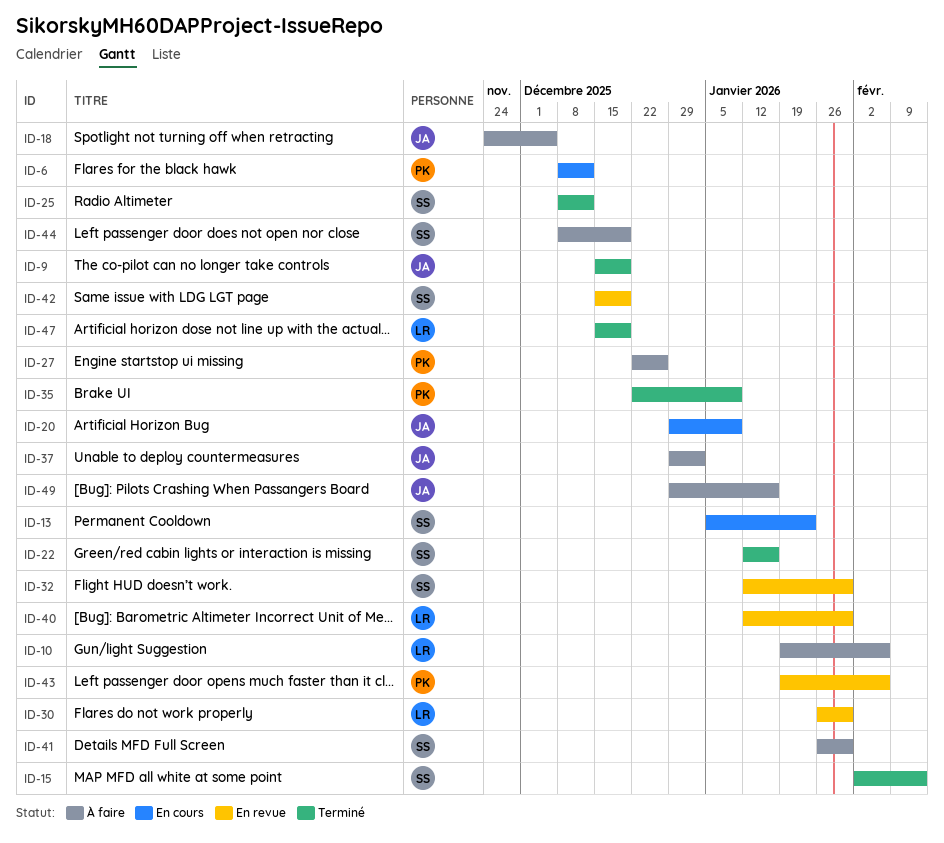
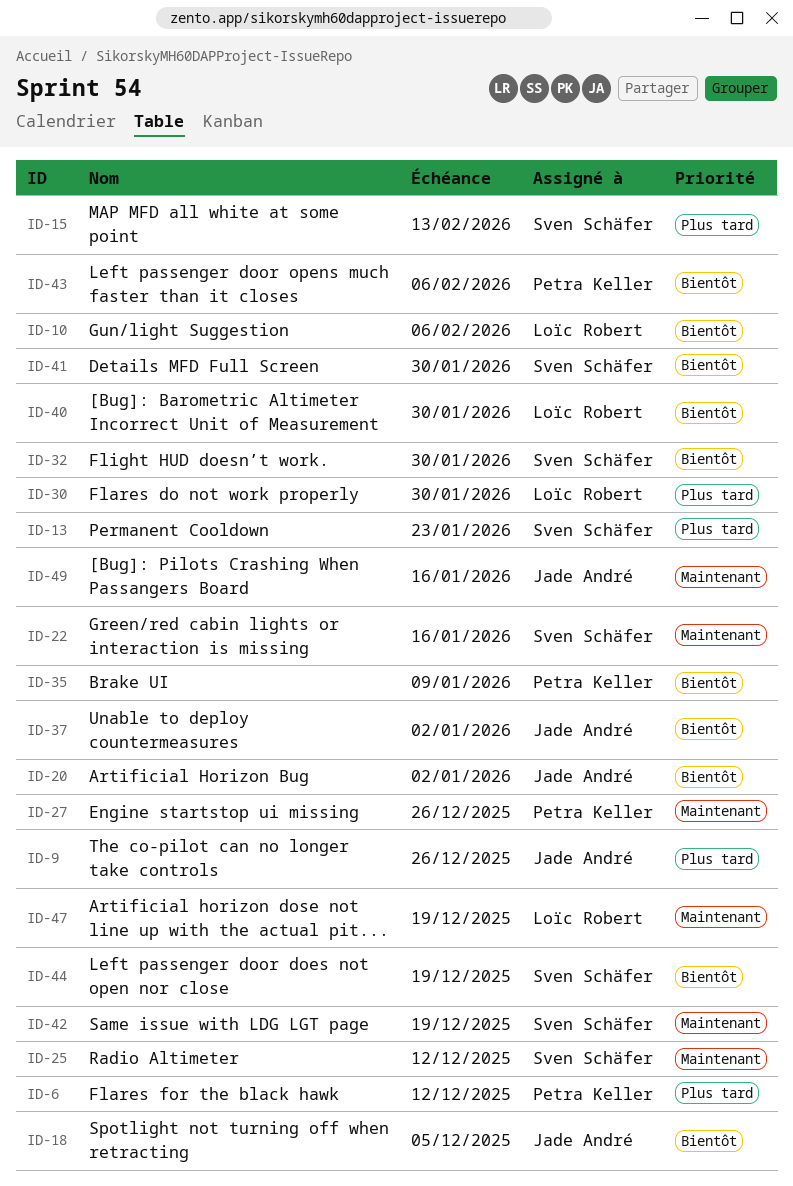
ID-9, due: Dec 19 -> Dec 26
ID-20, due: Jan 9 -> Jan 2

